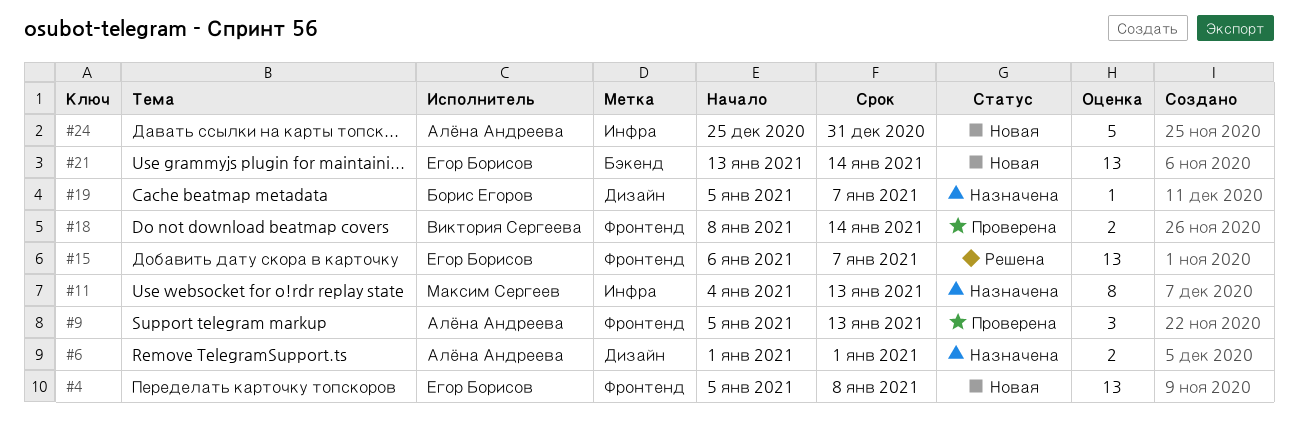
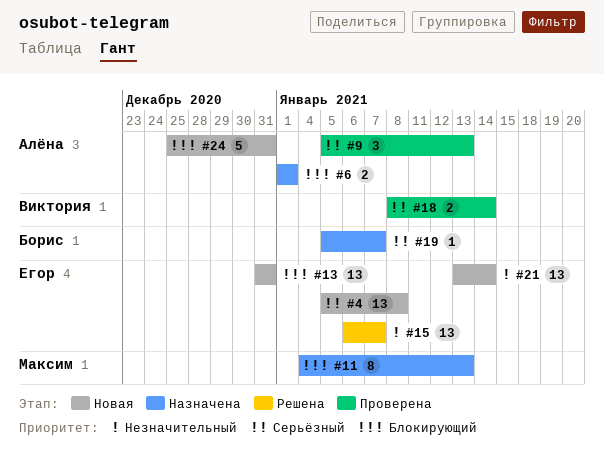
#13: none -> present

